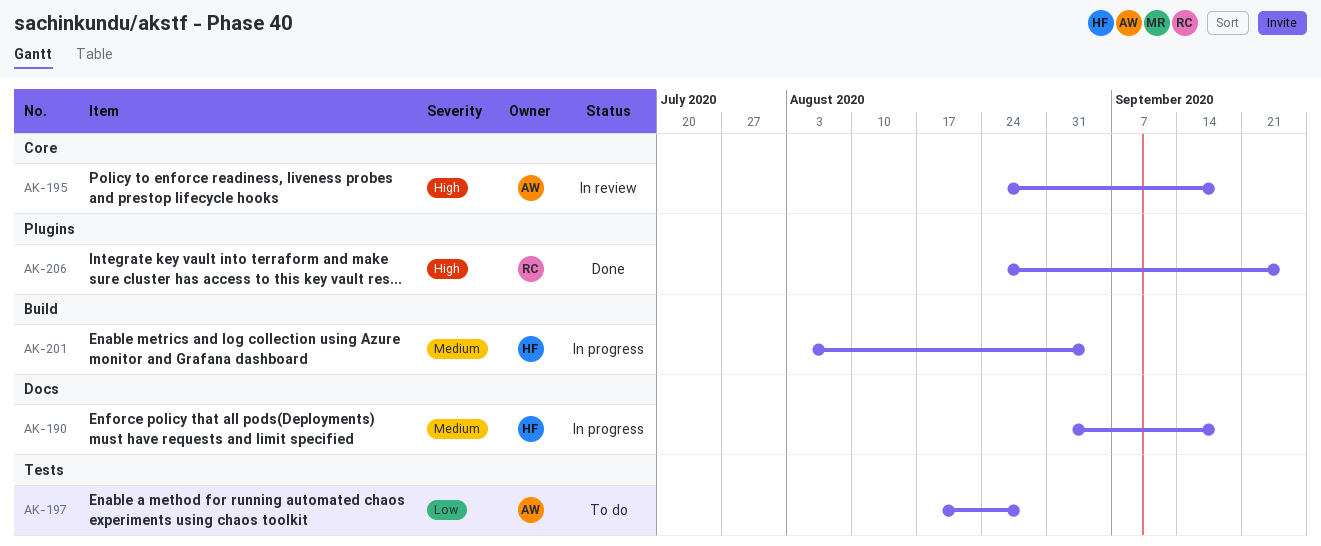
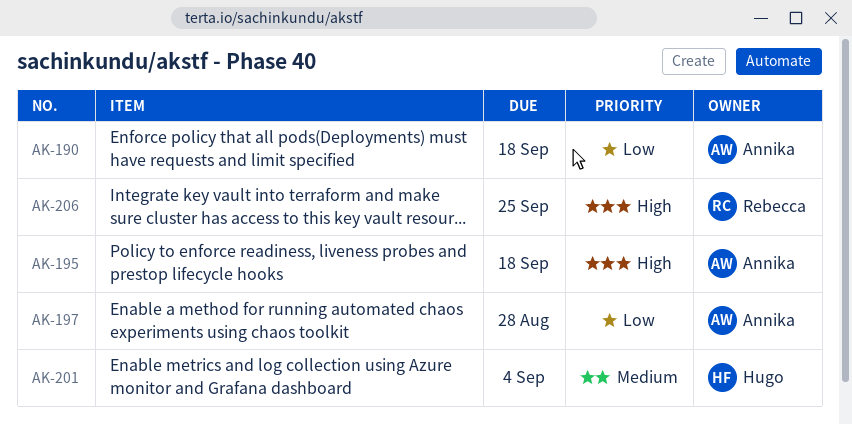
AK-190, owner: Hugo -> Annika
AK-190, priority: Medium -> Low

